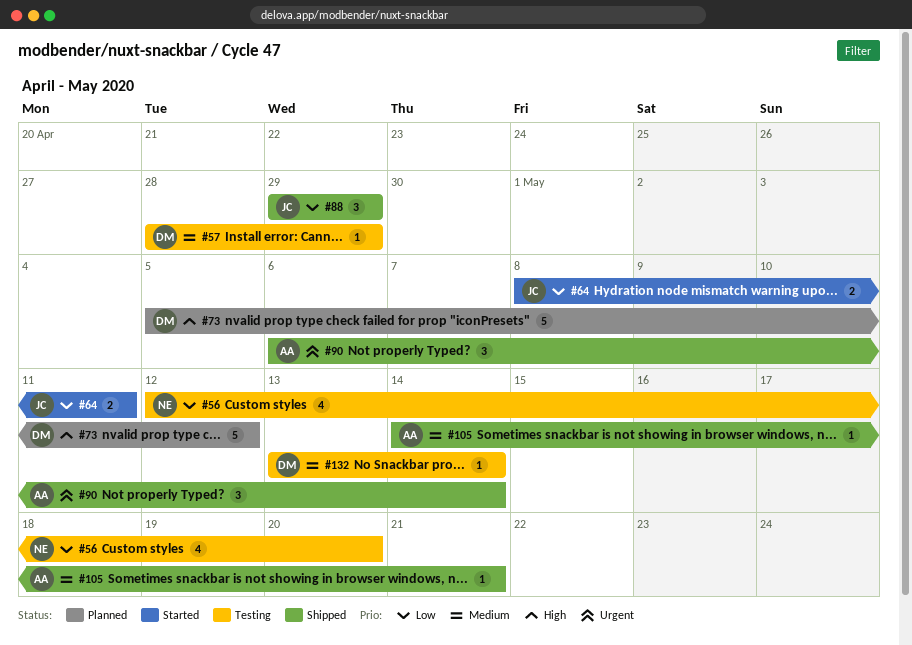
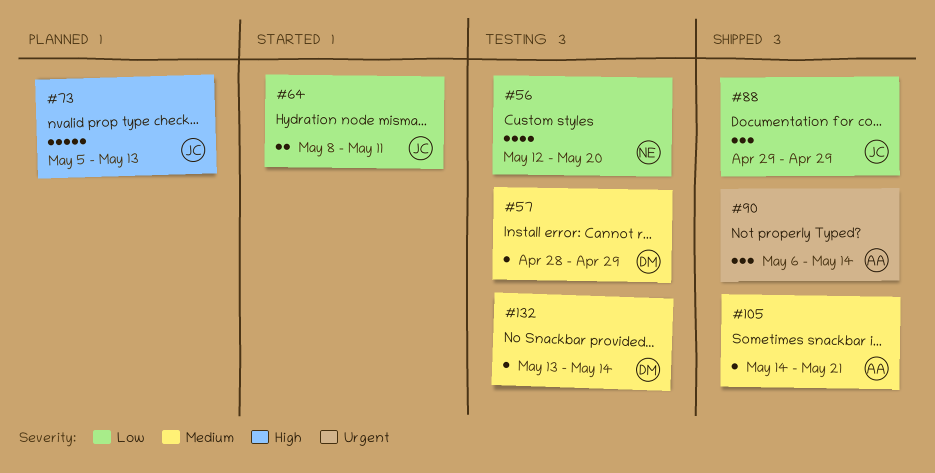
#73, owner: DM -> JC
#73, due: May 12 -> May 13

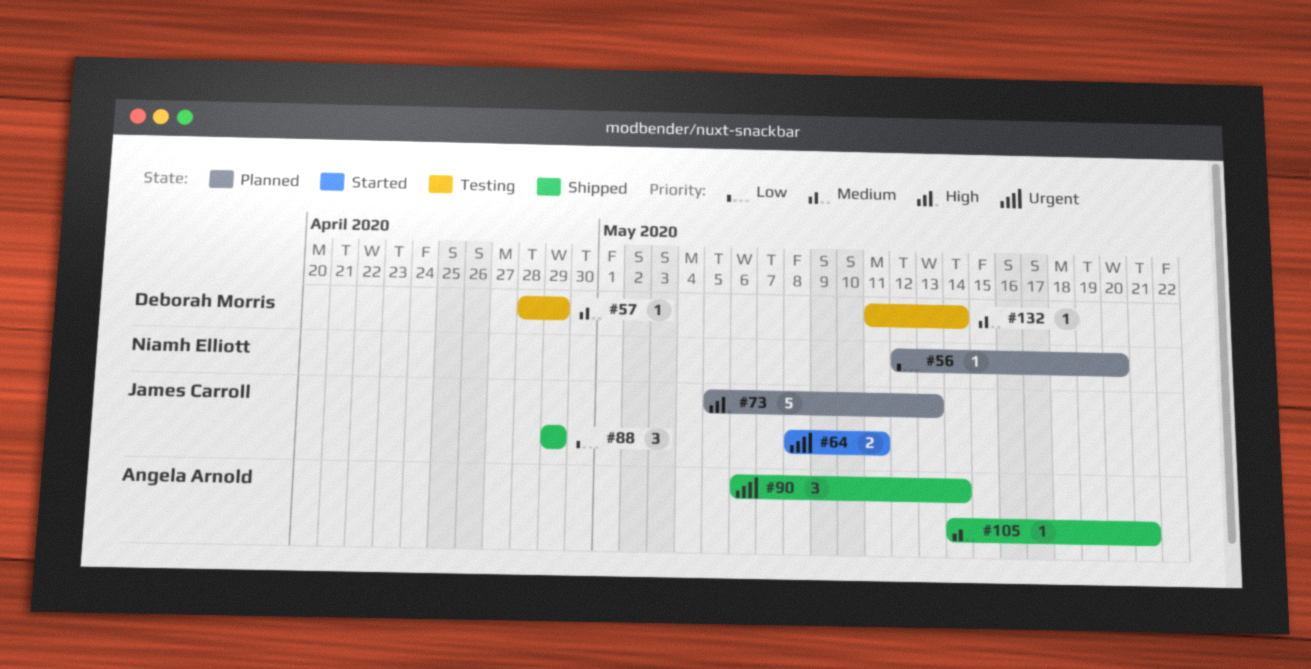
#56, status: Testing -> Planned
#56, estimate: 4 -> 1
#64, priority: Low -> Urgent
#132, start: May 13 -> May 11

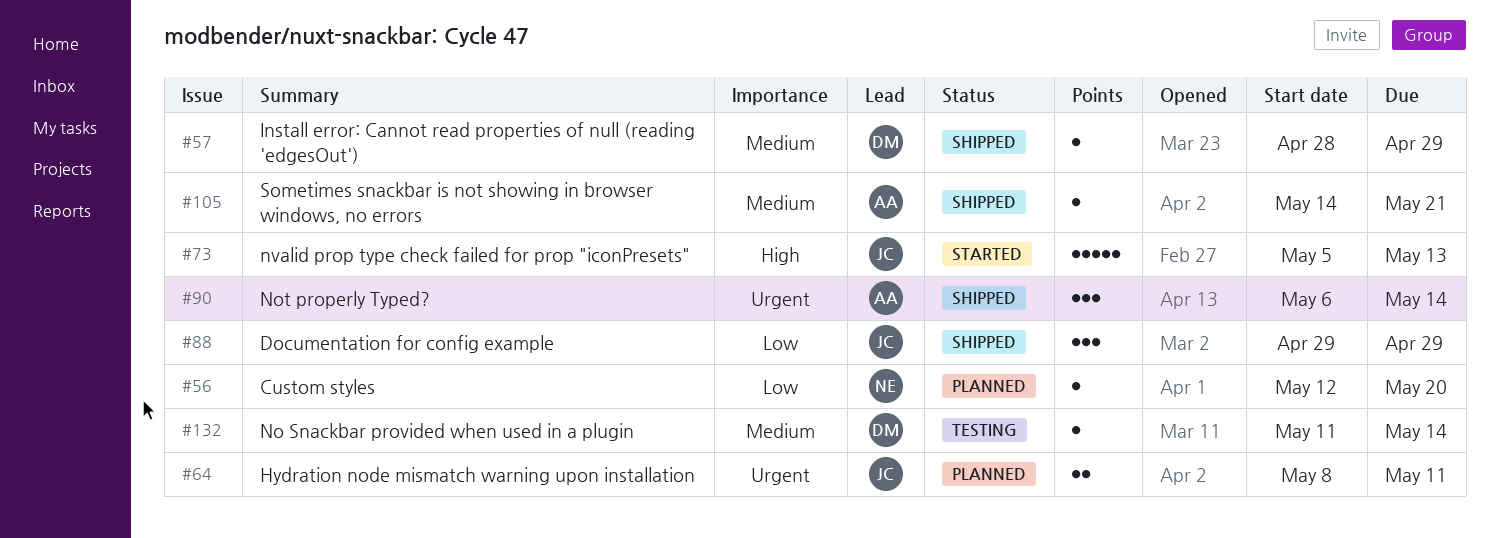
#57, status: Testing -> Shipped
#64, status: Started -> Planned
#73, status: Planned -> Started

